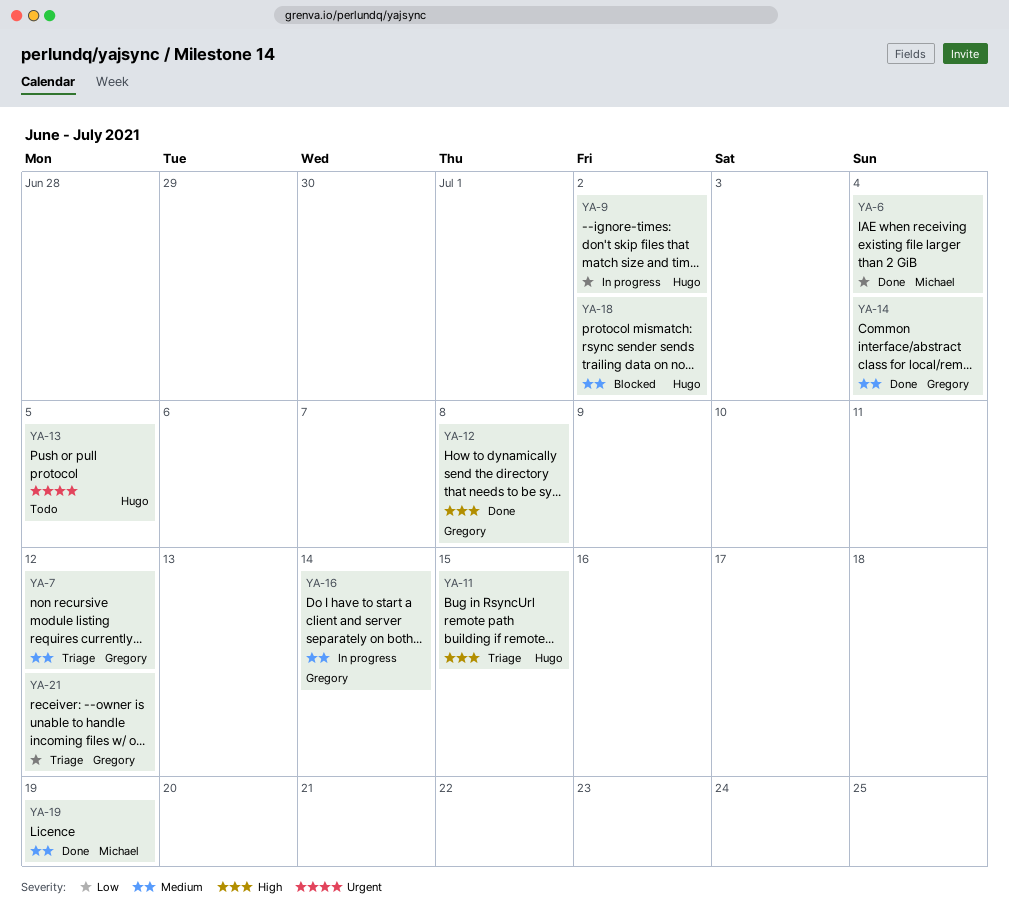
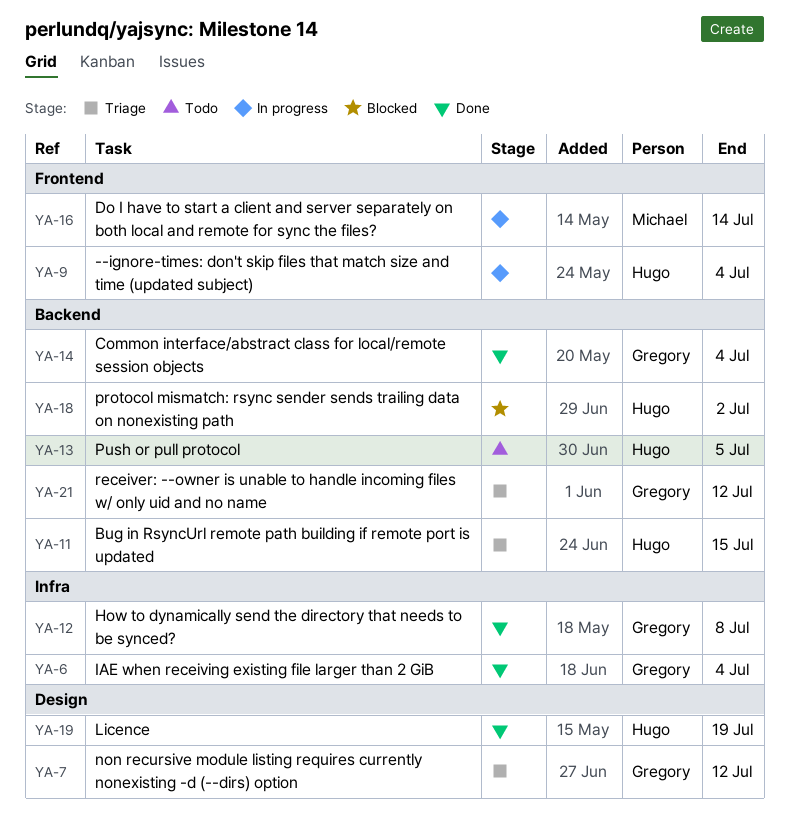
YA-6, owner: Michael -> Gregory
YA-9, due: Jul 2 -> Jul 4
YA-16, owner: Gregory -> Michael
YA-19, owner: Michael -> Hugo

